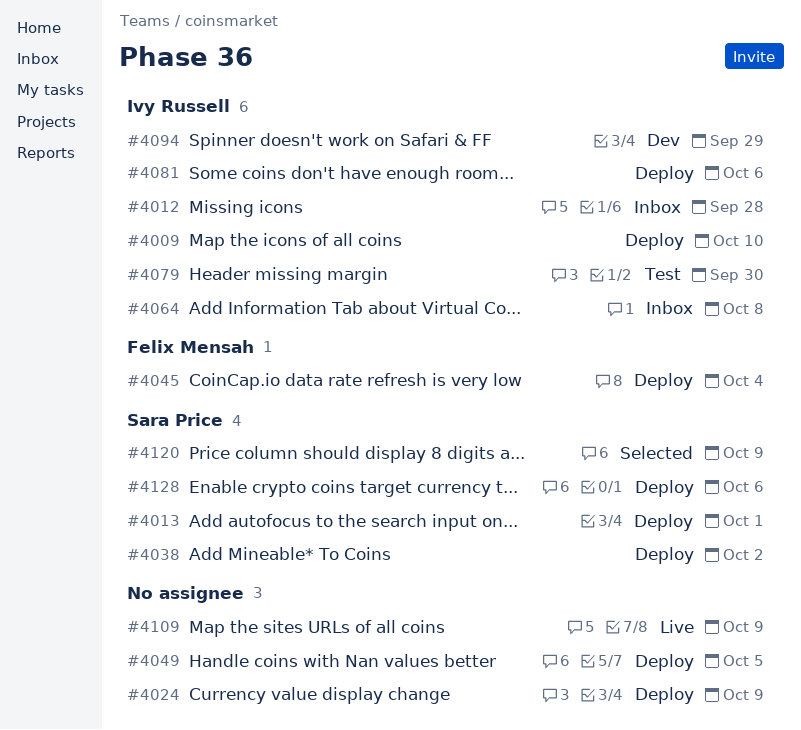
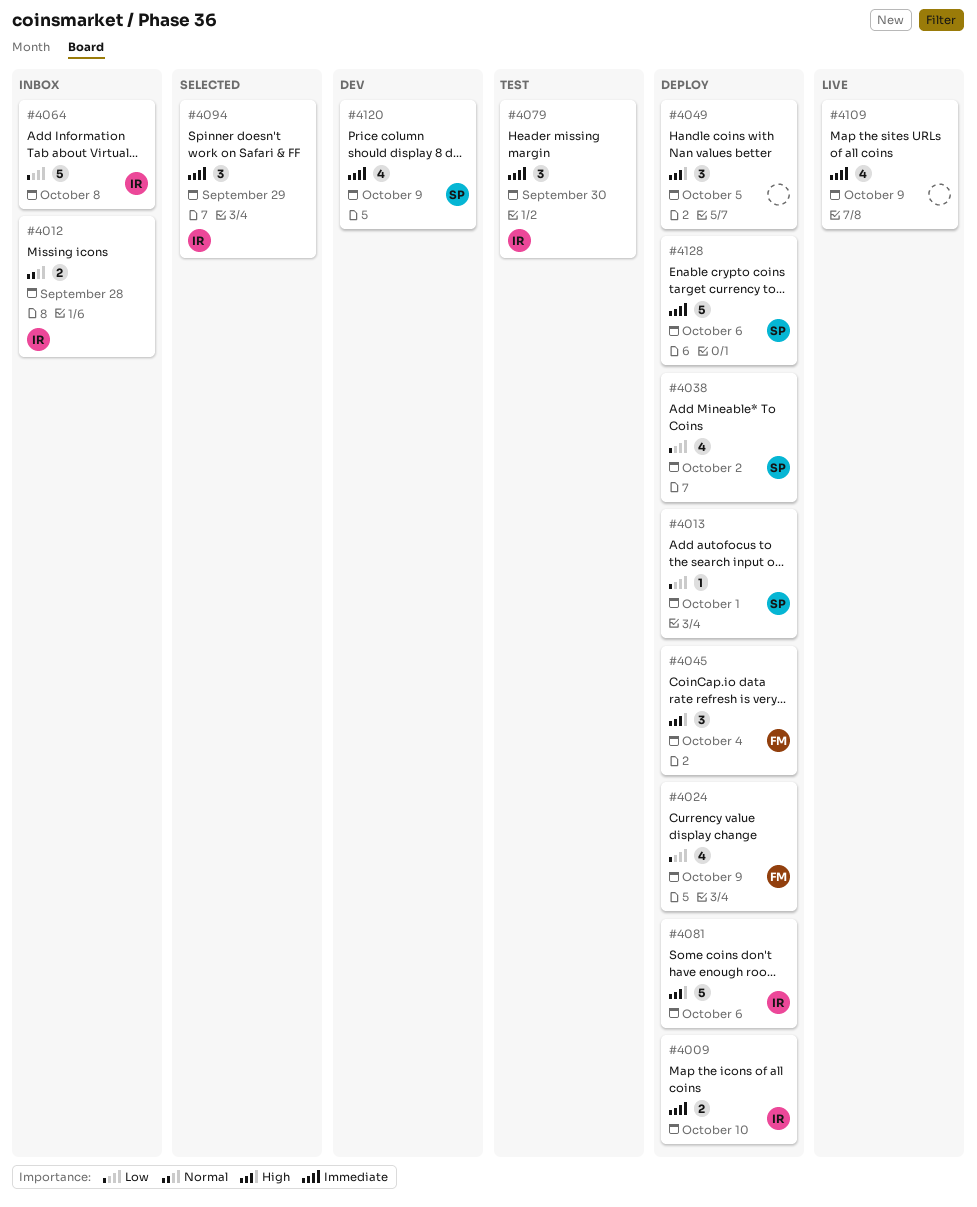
#4024, owner: none -> Felix Mensah
#4094, status: Dev -> Selected
#4120, status: Selected -> Dev

